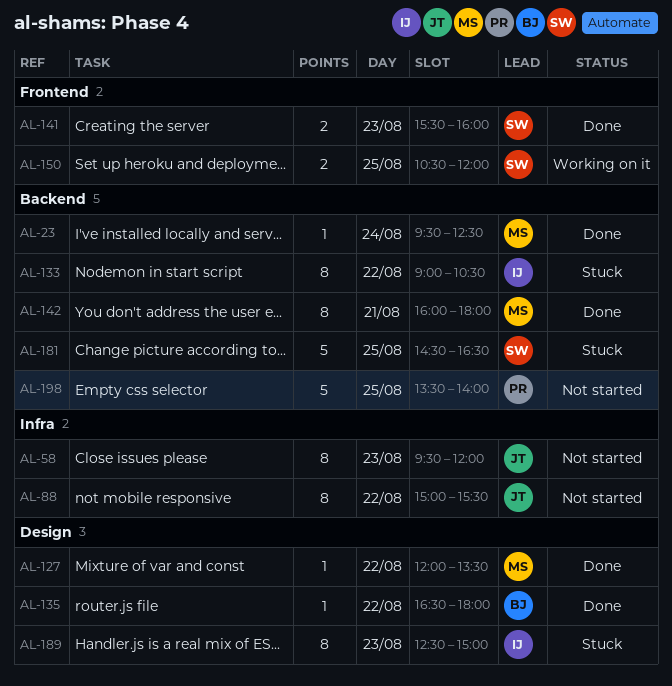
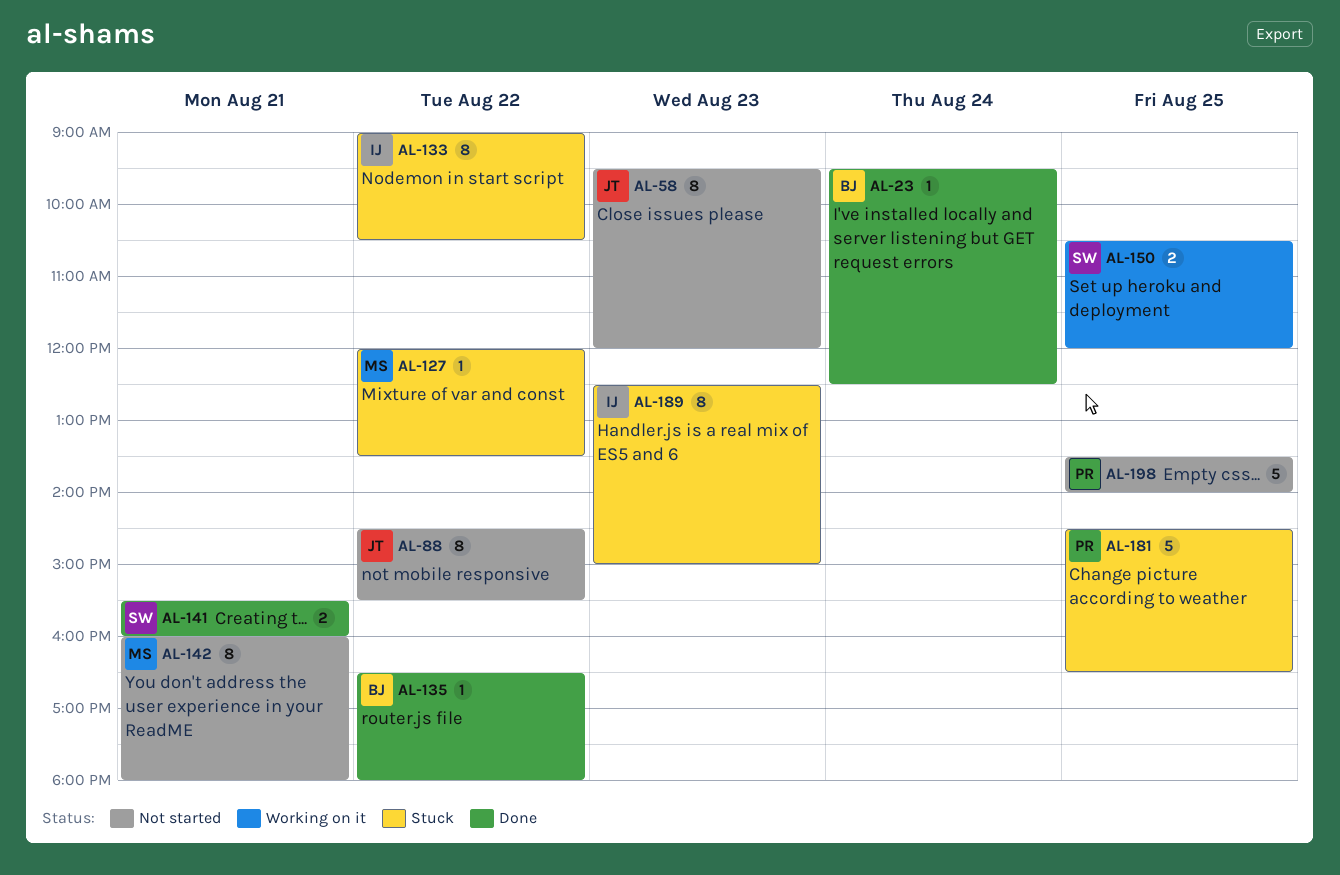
AL-23, owner: MS -> BJ
AL-88, begins: 15:00 -> 14:30
AL-127, status: Done -> Stuck
AL-141, day: Aug 23 -> Aug 21
AL-142, status: Done -> Not started
AL-181, owner: SW -> PR

